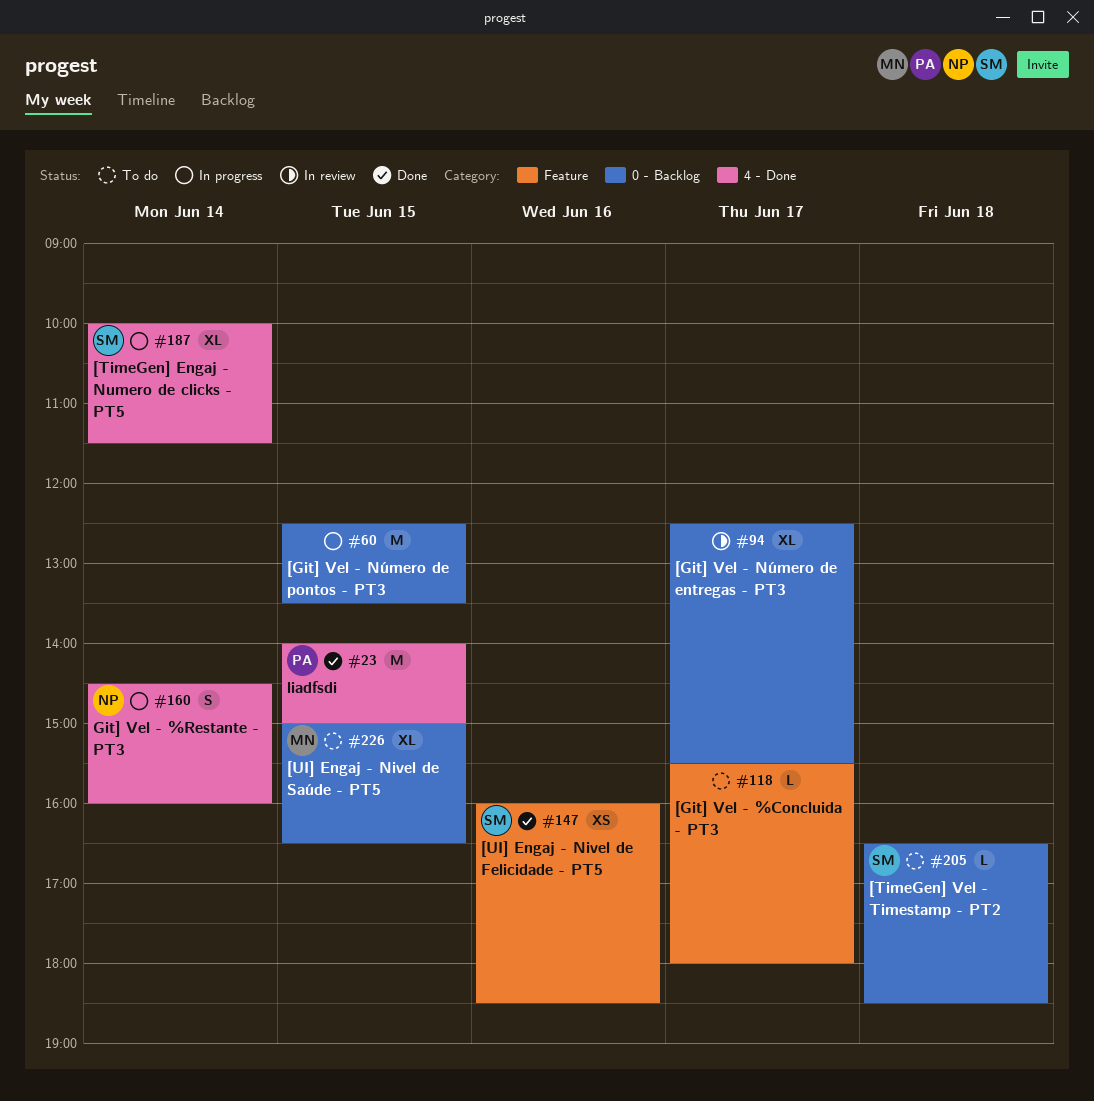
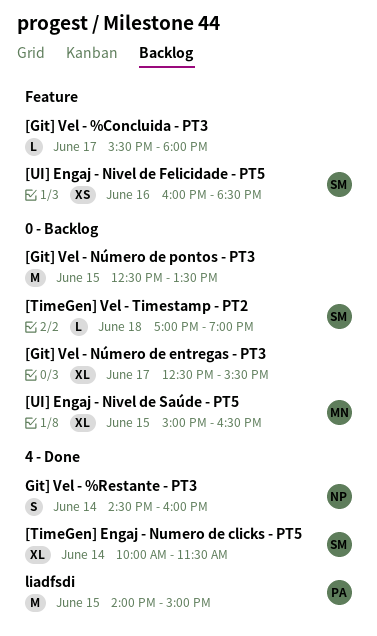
[TimeGen] Vel - Timestamp - PT2, begins: 16:30 -> 17:00
[TimeGen] Vel - Timestamp - PT2, ends: 18:30 -> 19:00

